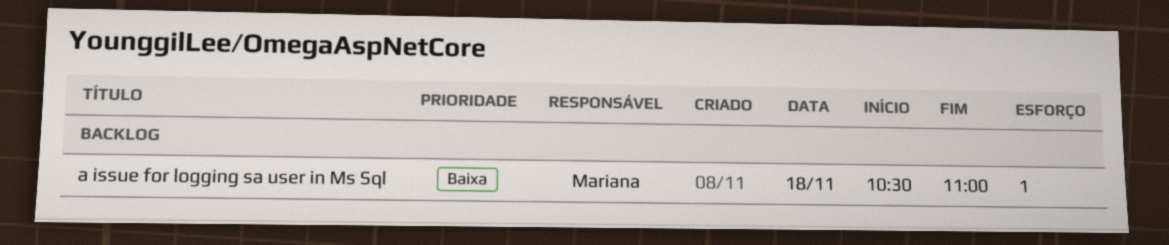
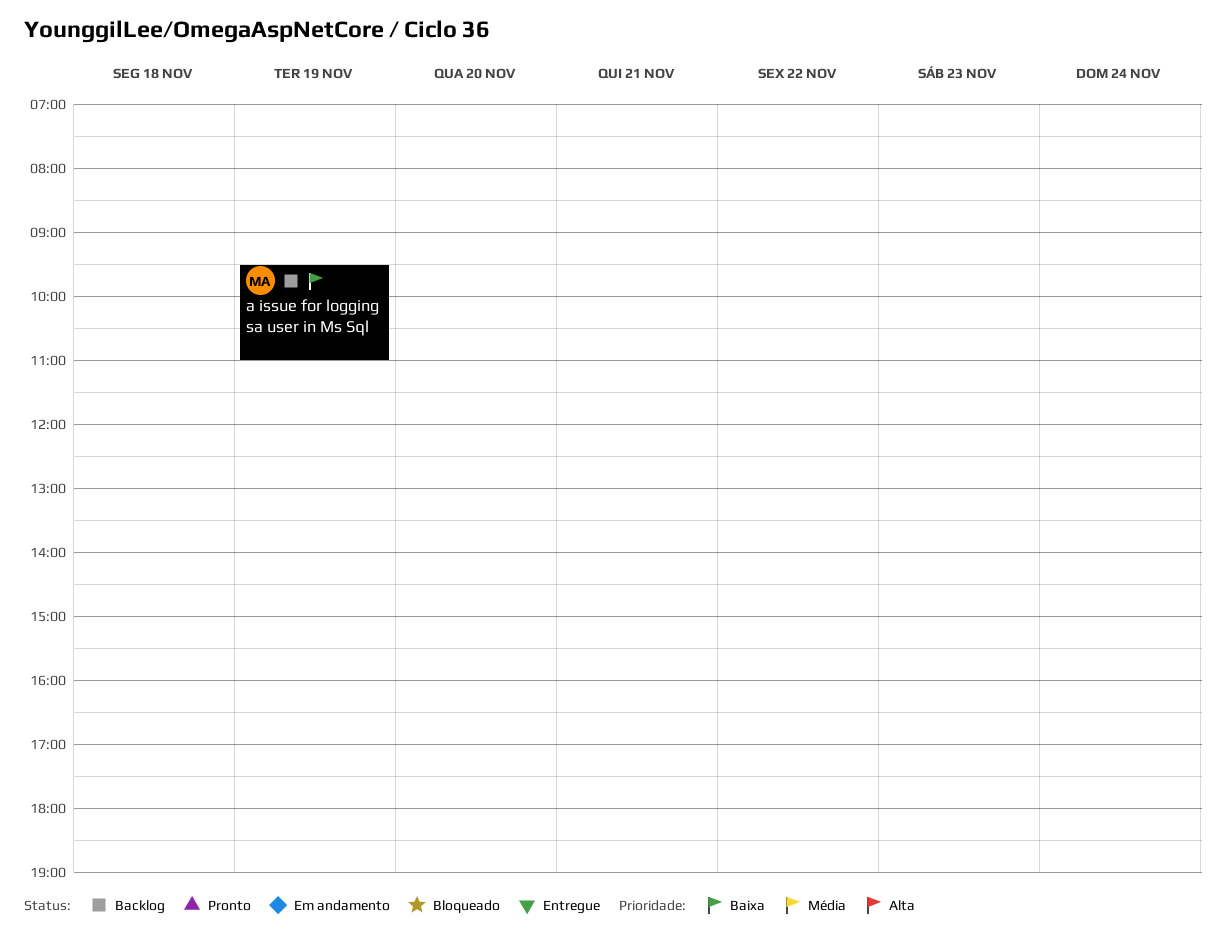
a issue for logging sa user in Ms Sql, day: Nov 18 -> Nov 19
a issue for logging sa user in Ms Sql, begins: 10:30 -> 09:30

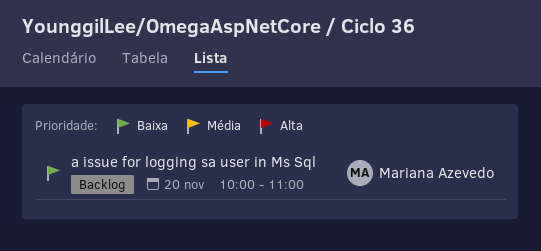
a issue for logging sa user in Ms Sql, day: Nov 19 -> Nov 20
a issue for logging sa user in Ms Sql, begins: 09:30 -> 10:00

